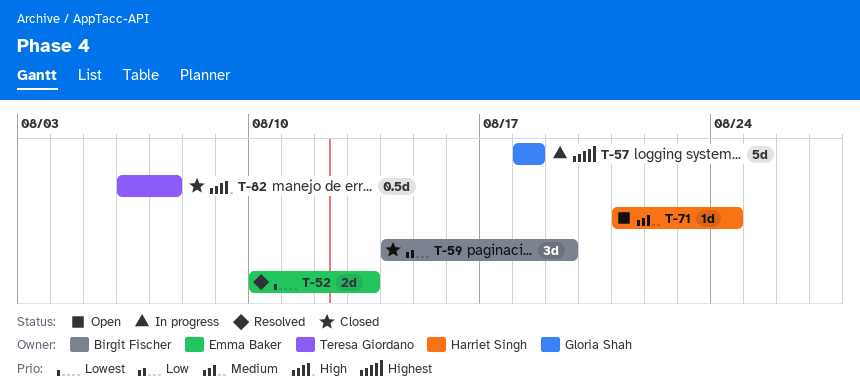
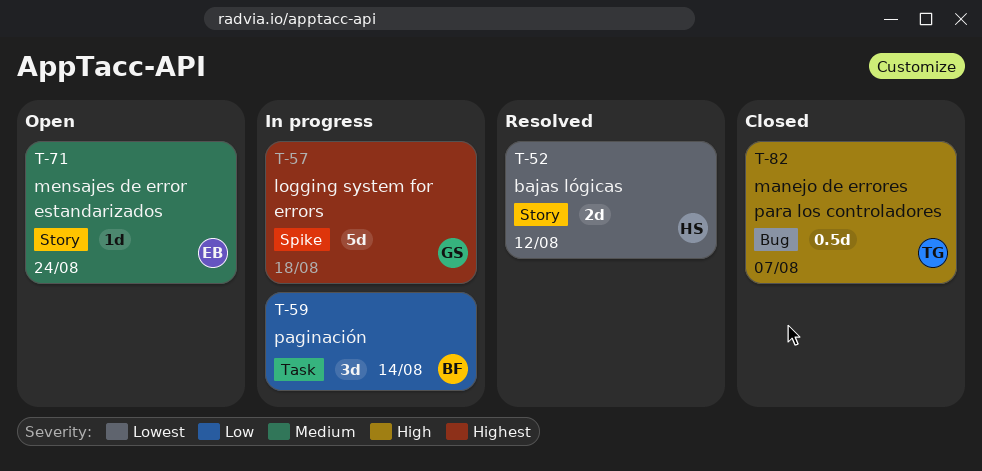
T-52, owner: Emma Baker -> Harriet Singh
T-52, due: Aug 13 -> Aug 12
T-59, status: Closed -> In progress
T-59, due: Aug 19 -> Aug 14
T-71, owner: Harriet Singh -> Emma Baker

